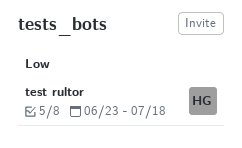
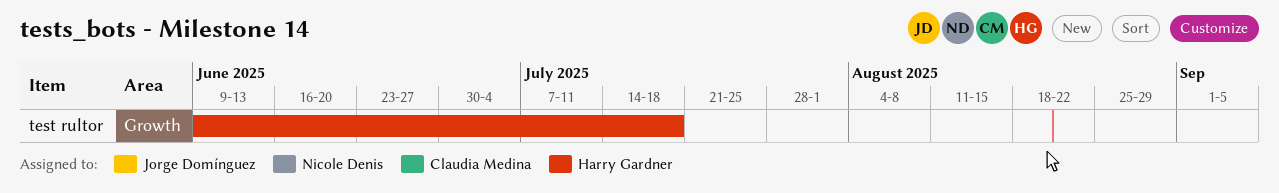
test rultor, start: Jun 23 -> Jun 9

